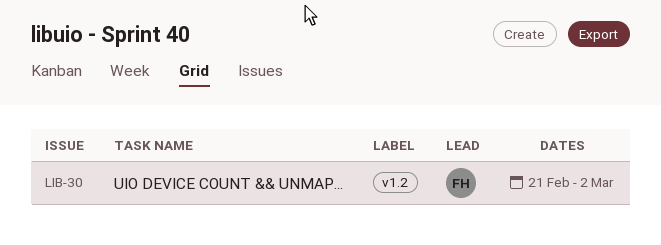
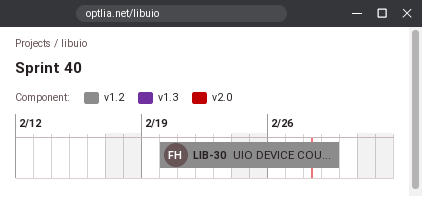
LIB-30, start: Feb 21 -> Feb 20
LIB-30, due: Mar 2 -> Mar 1

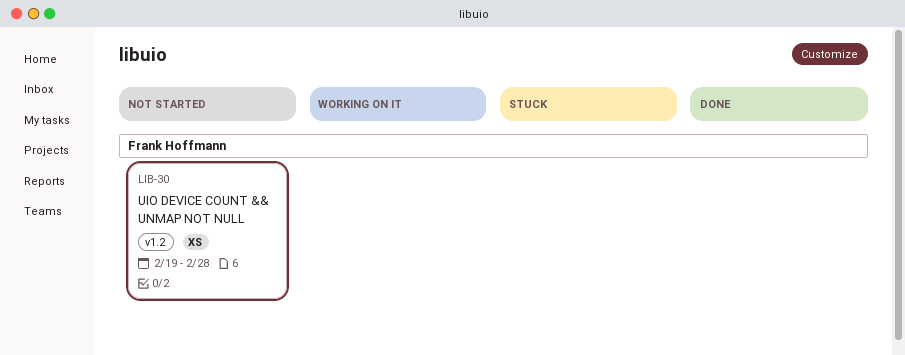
LIB-30, start: Feb 20 -> Feb 19
LIB-30, due: Mar 1 -> Feb 28

